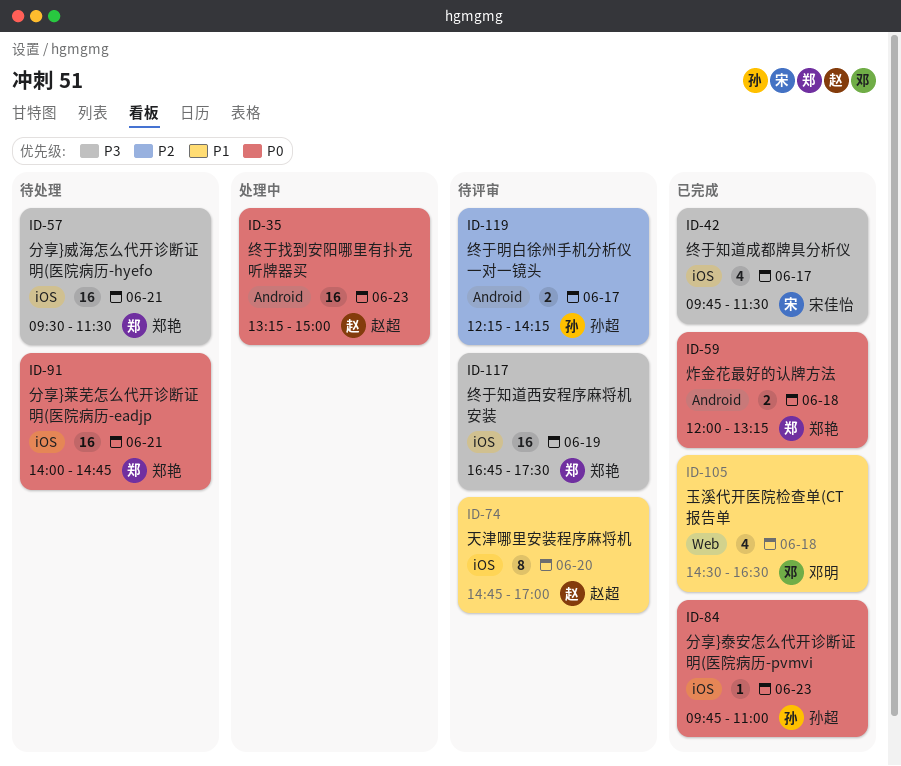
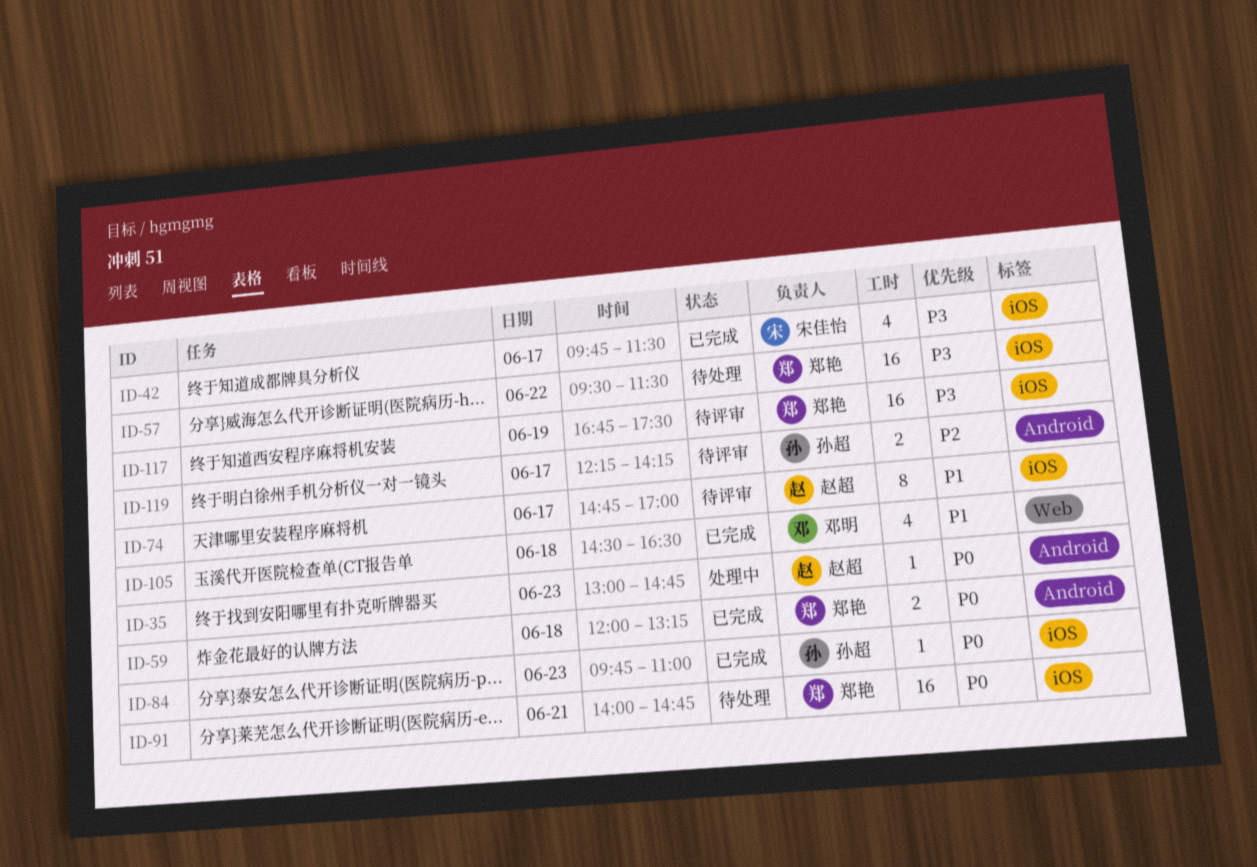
ID-35, estimate: 16 -> 1
ID-35, begins: 13:15 -> 13:00
ID-35, ends: 15:00 -> 14:45
ID-57, day: Jun 21 -> Jun 22
ID-74, day: Jun 20 -> Jun 17

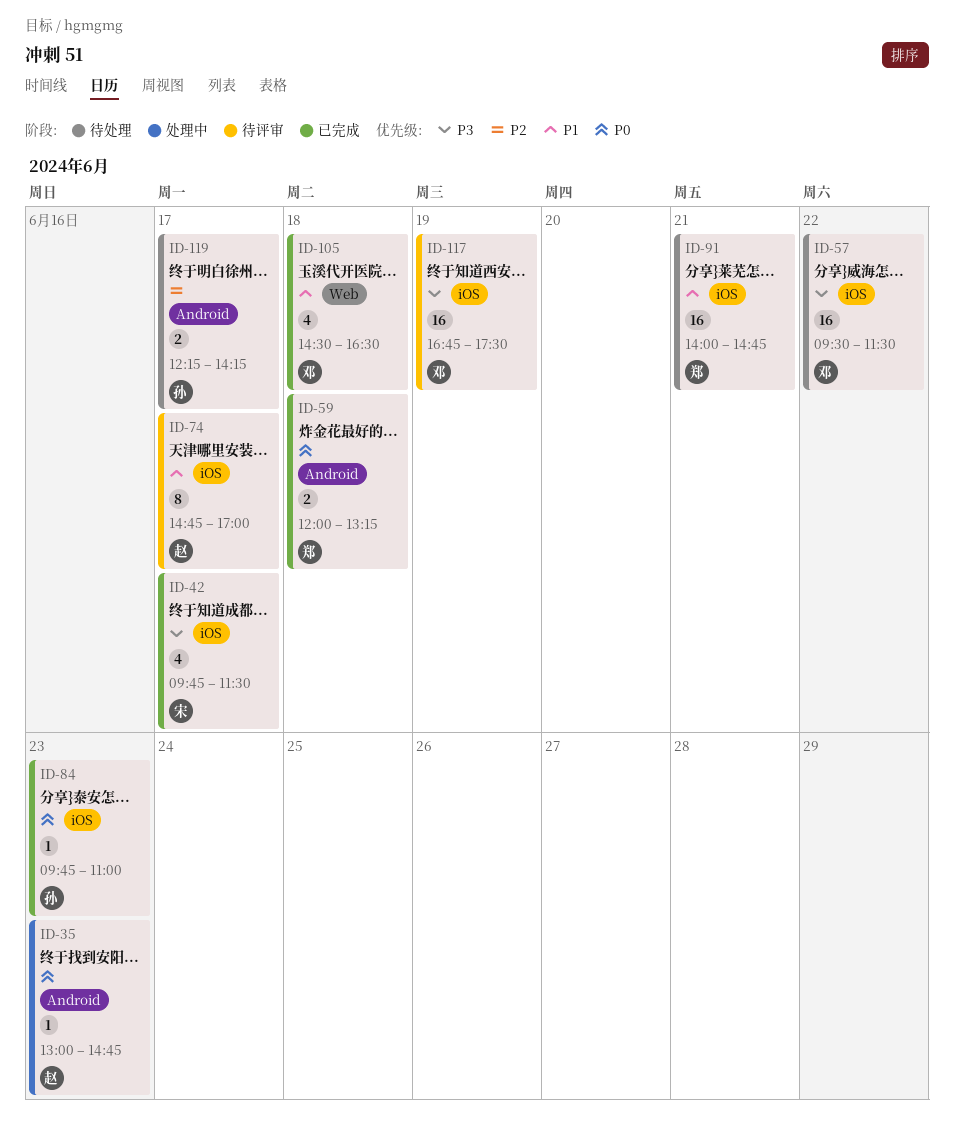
ID-57, owner: 郑艳 -> 邓明
ID-91, priority: P0 -> P1
ID-117, owner: 郑艳 -> 邓明
ID-119, status: 待评审 -> 待处理

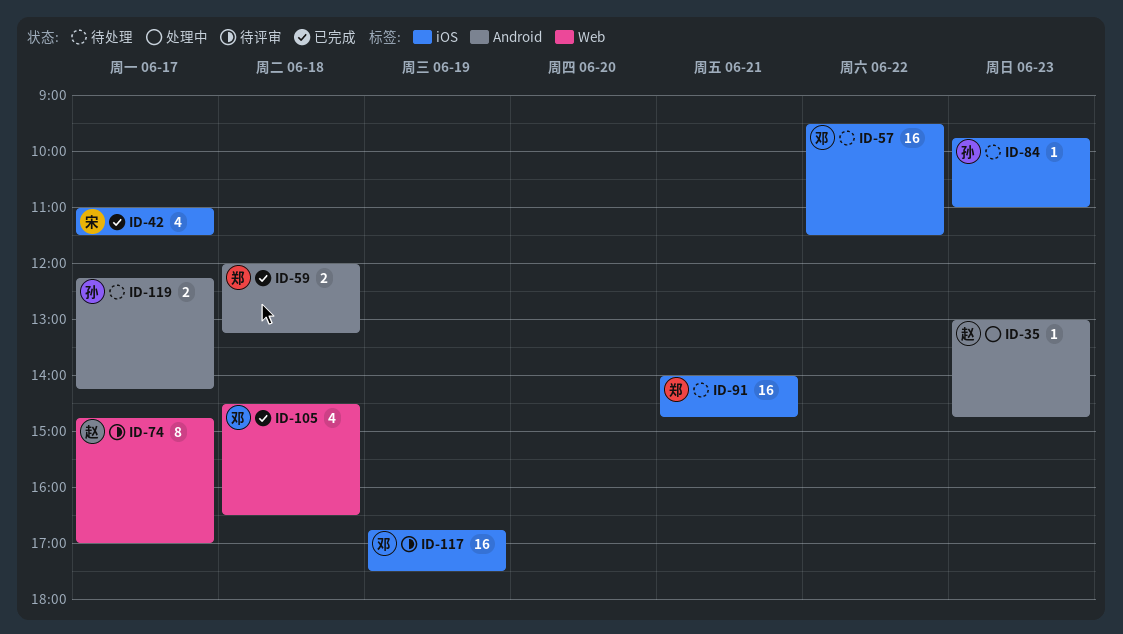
ID-42, begins: 09:45 -> 11:00
ID-74, label: iOS -> Web
ID-84, status: 已完成 -> 待处理

